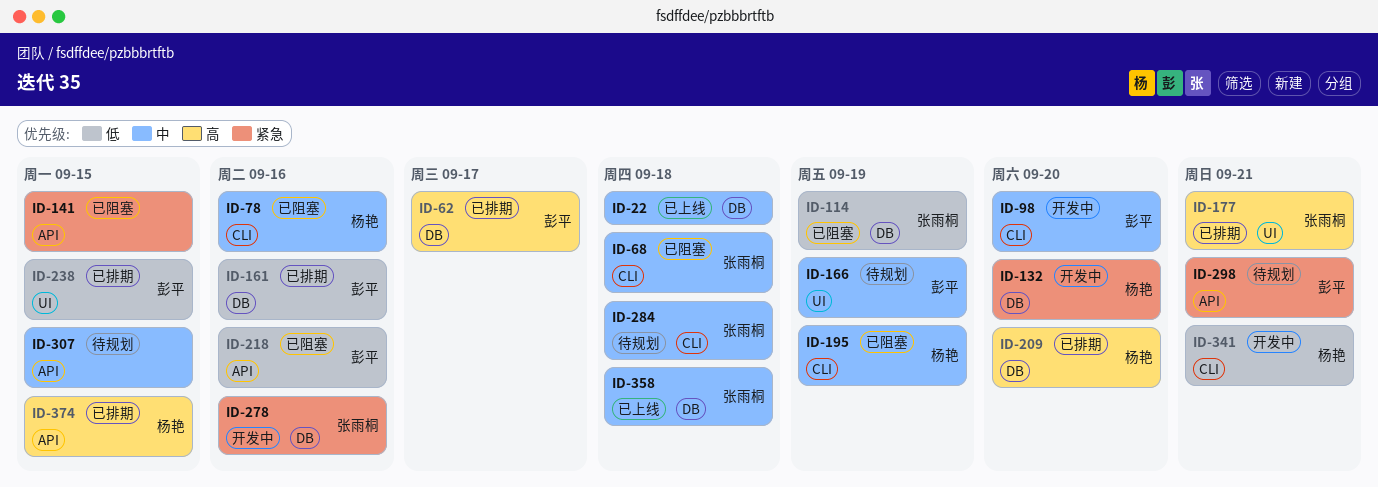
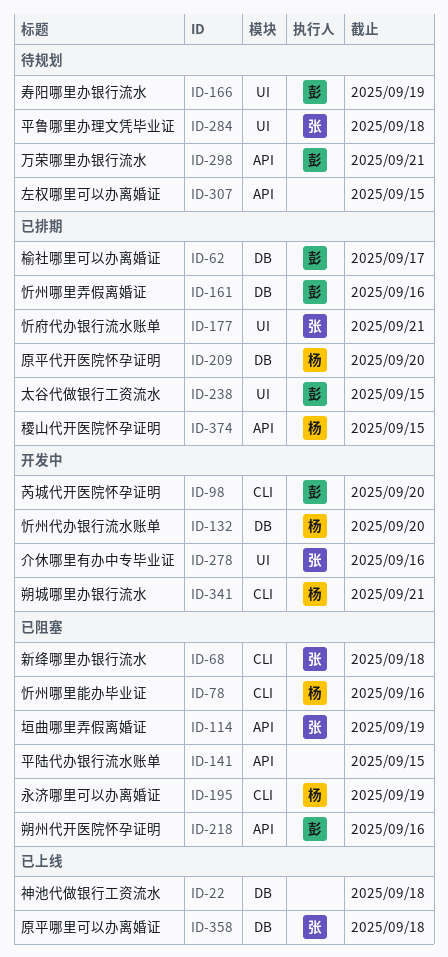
ID-114, label: DB -> API
ID-278, label: DB -> UI
ID-284, label: CLI -> UI

